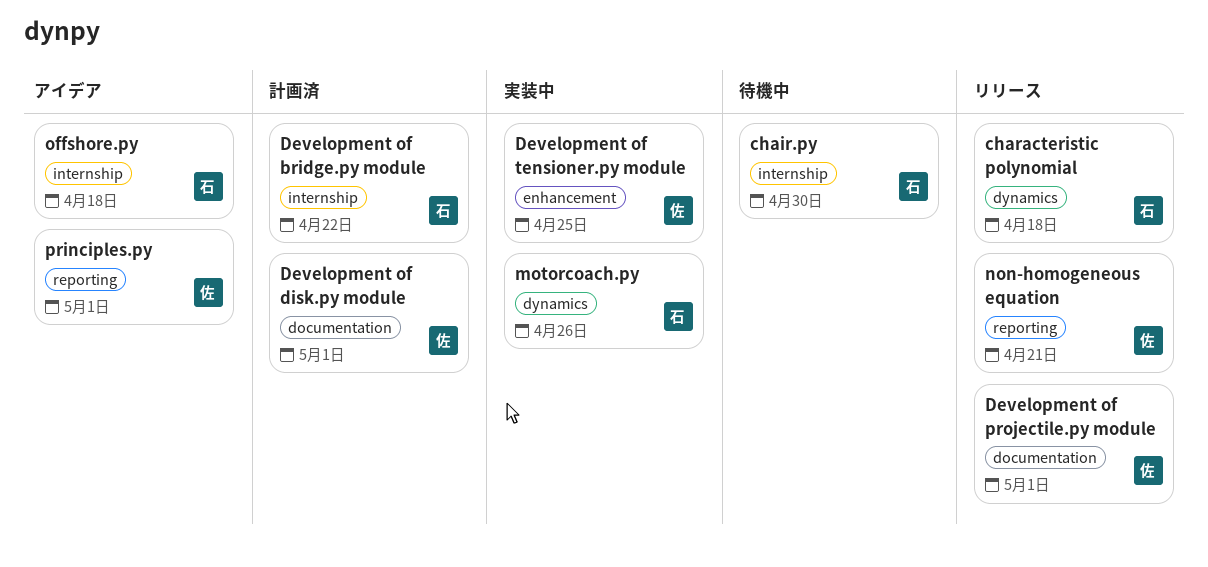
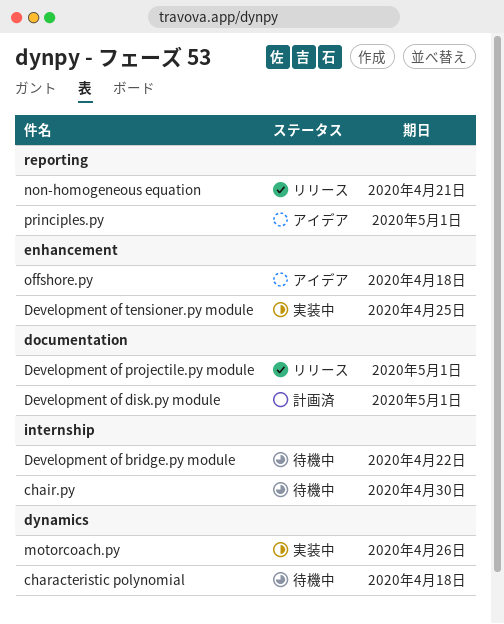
characteristic polynomial, status: リリース -> 待機中
Development of bridge.py module, status: 計画済 -> 待機中
offshore.py, label: internship -> enhancement

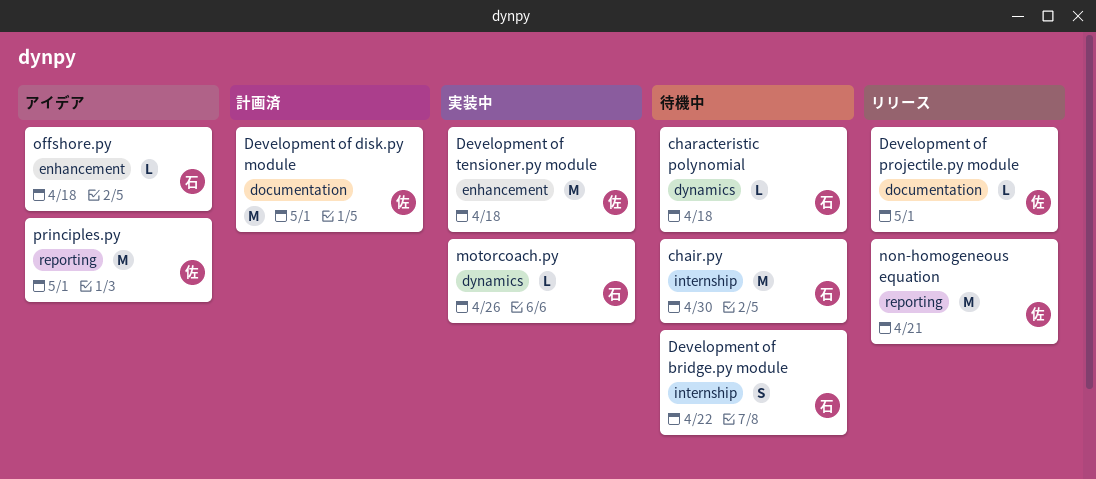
Development of tensioner.py module, due: Apr 25 -> Apr 18

